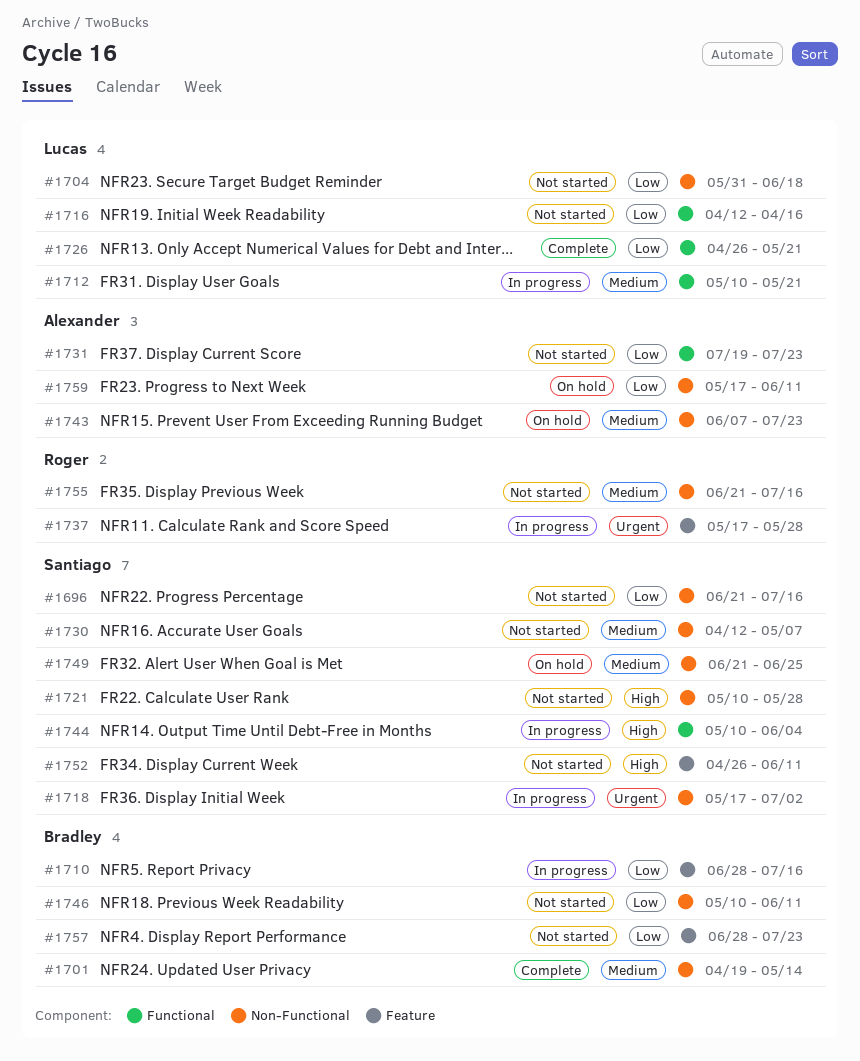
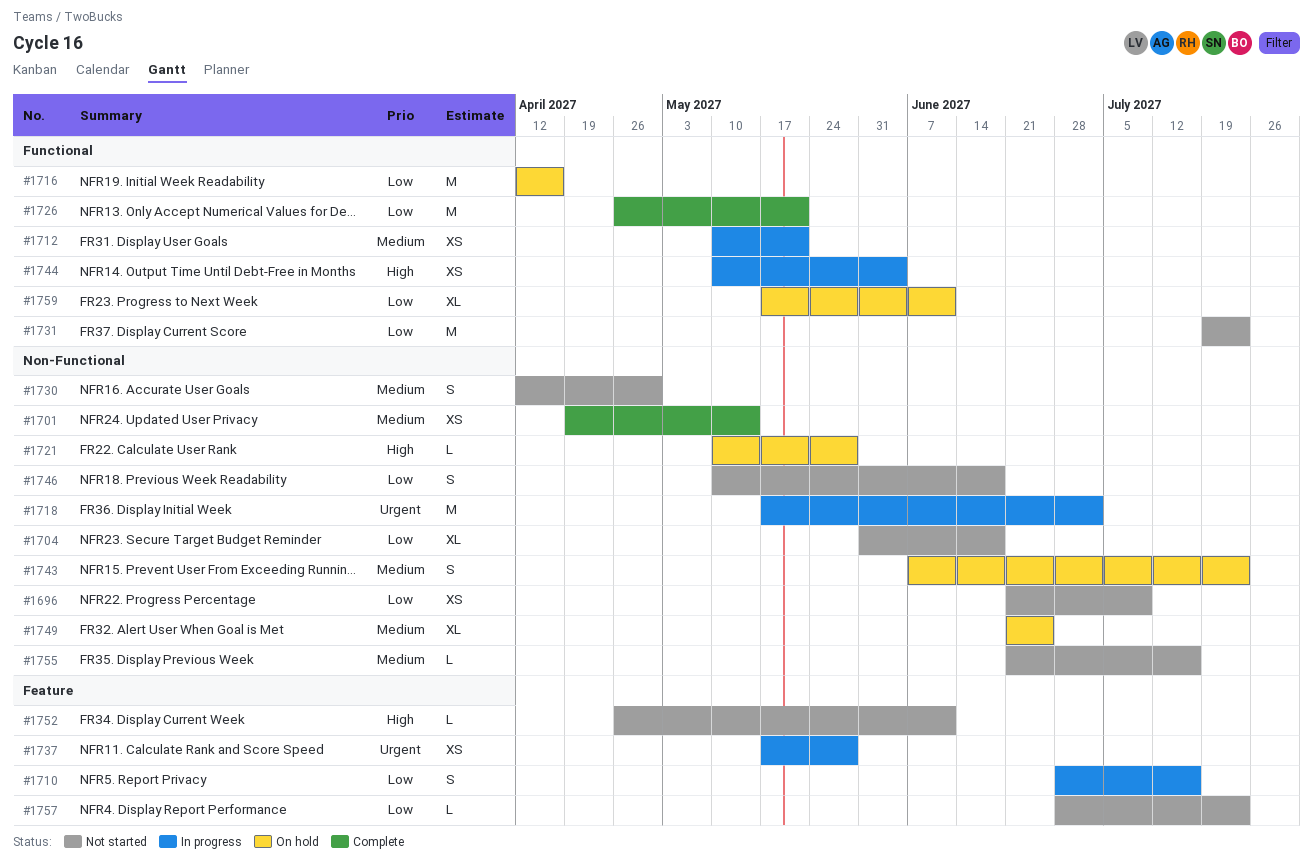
#1696, due: Jul 16 -> Jul 9
#1716, status: Not started -> On hold
#1721, status: Not started -> On hold
#1730, due: May 7 -> Apr 30
#1746, due: Jun 11 -> Jun 18
#1759, label: Non-Functional -> Functional

